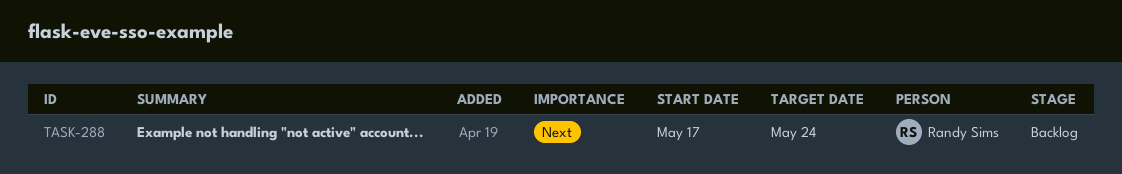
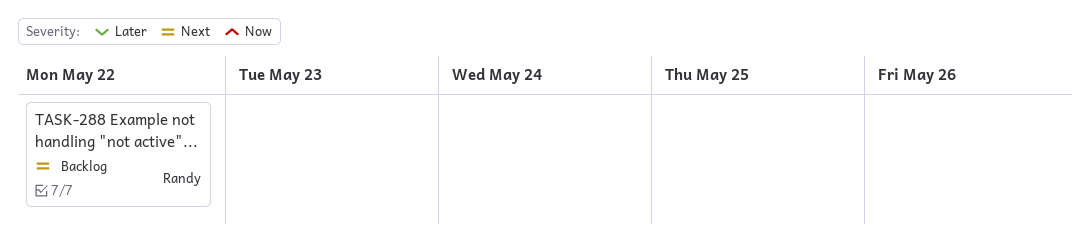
TASK-288, due: May 24 -> May 22

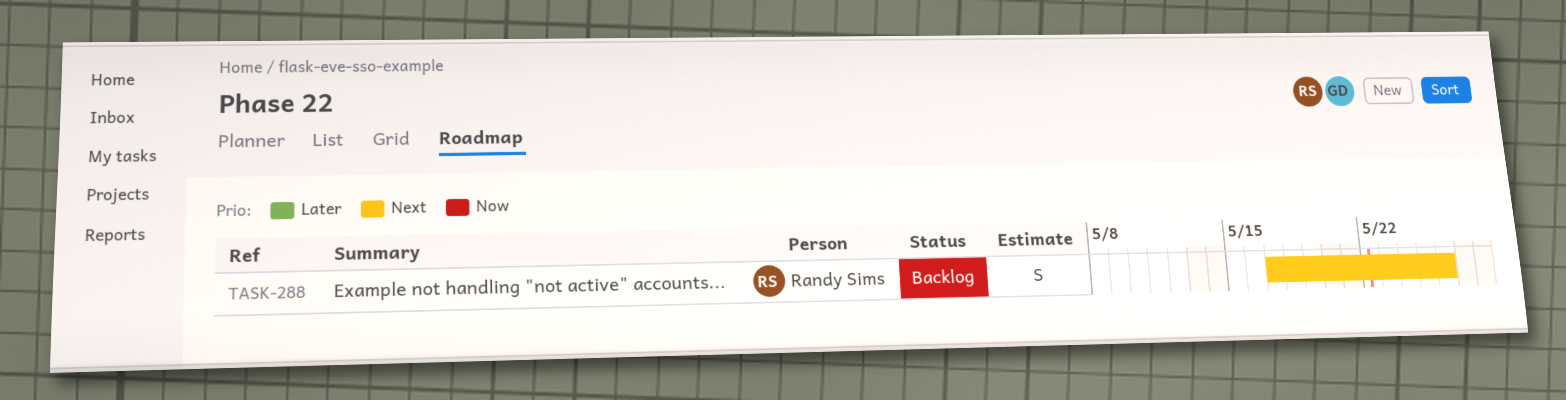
TASK-288, due: May 22 -> May 26

